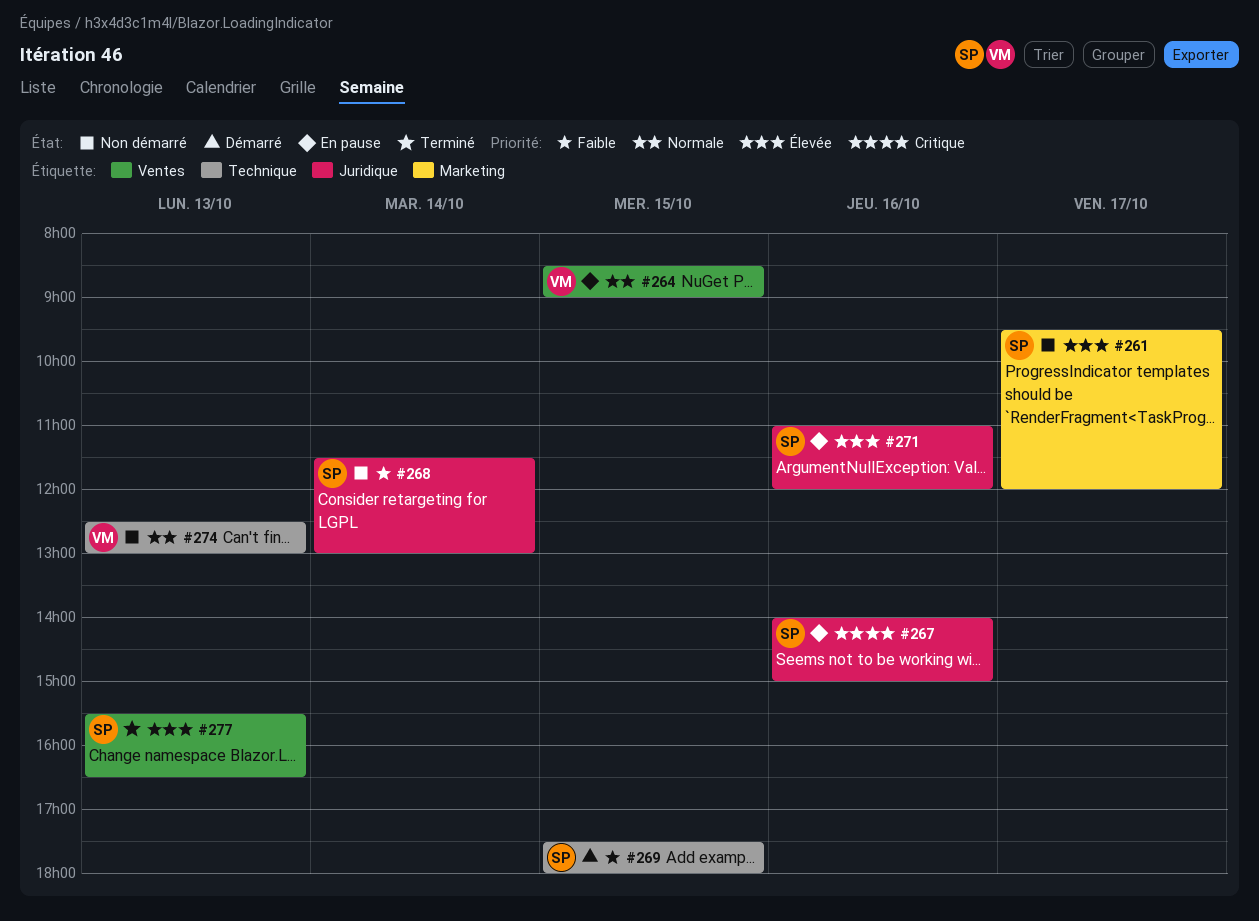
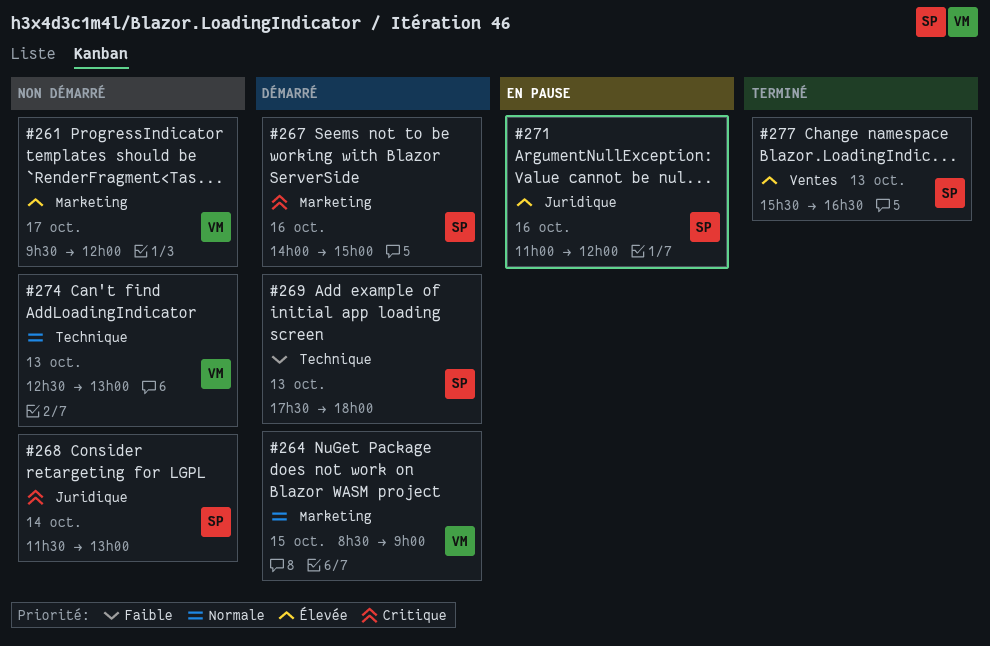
#261, owner: SP -> VM
#264, status: En pause -> Démarré
#264, label: Ventes -> Marketing
#267, status: En pause -> Démarré
#267, label: Juridique -> Marketing
#268, priority: Faible -> Critique
#269, day: Oct 15 -> Oct 13

